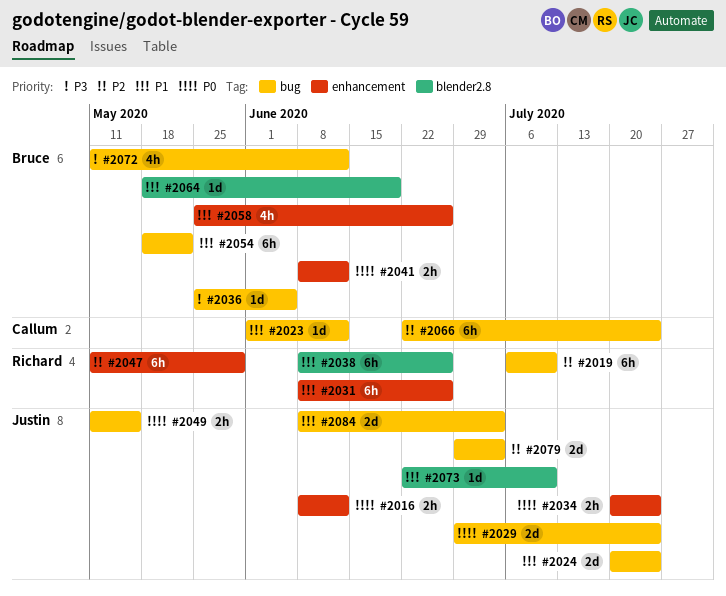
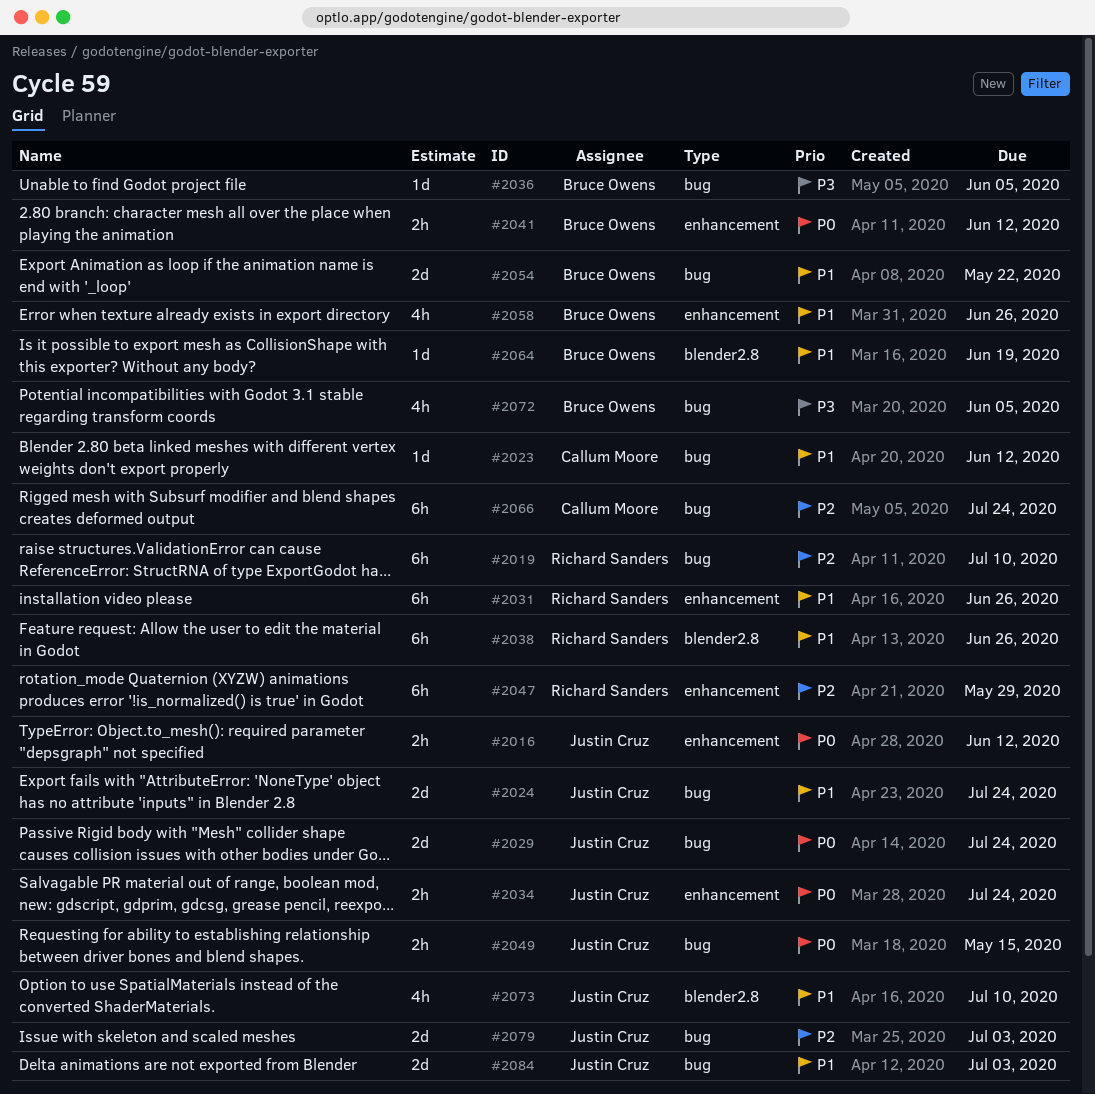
#2054, estimate: 6h -> 2d
#2072, due: Jun 12 -> Jun 5
#2073, estimate: 1d -> 4h

